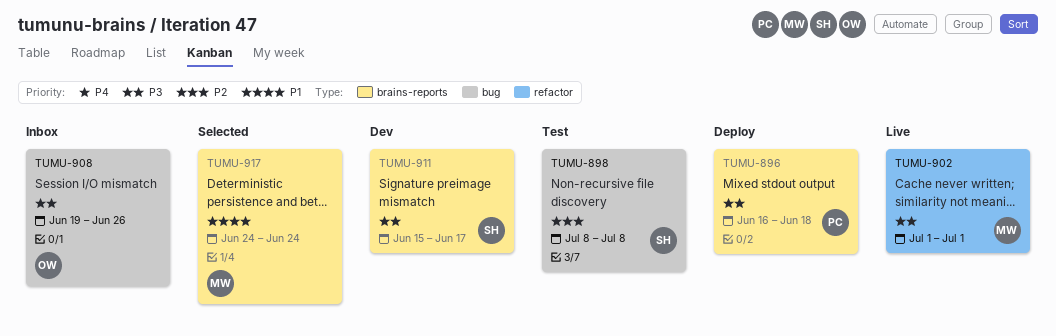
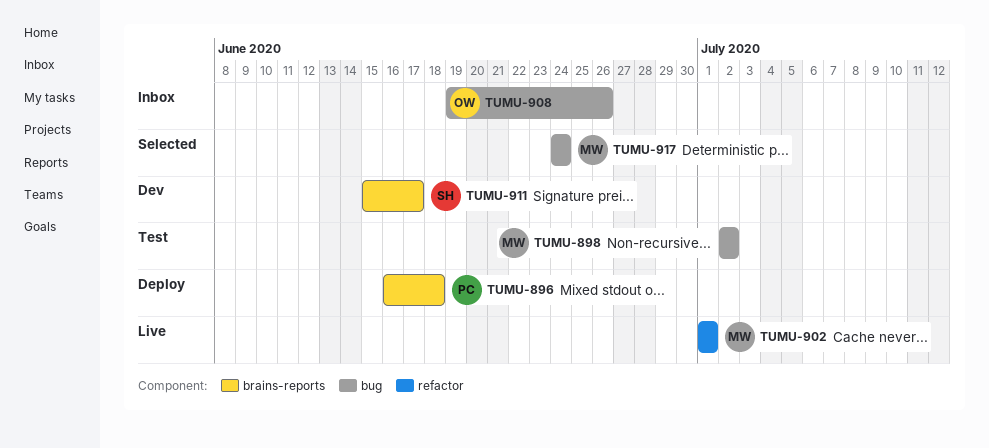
TUMU-898, owner: SH -> MW
TUMU-898, start: Jul 8 -> Jul 2
TUMU-898, due: Jul 8 -> Jul 2
TUMU-917, label: brains-reports -> bug

